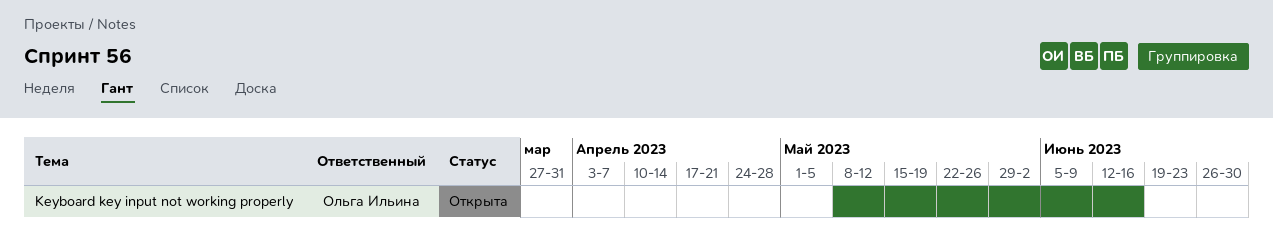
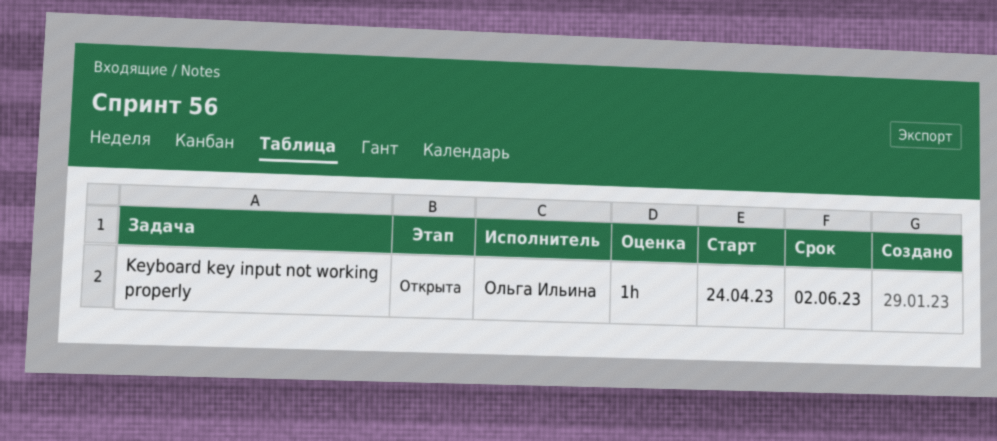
Keyboard key input not working properly, start: May 8 -> Apr 24
Keyboard key input not working properly, due: Jun 16 -> Jun 2

